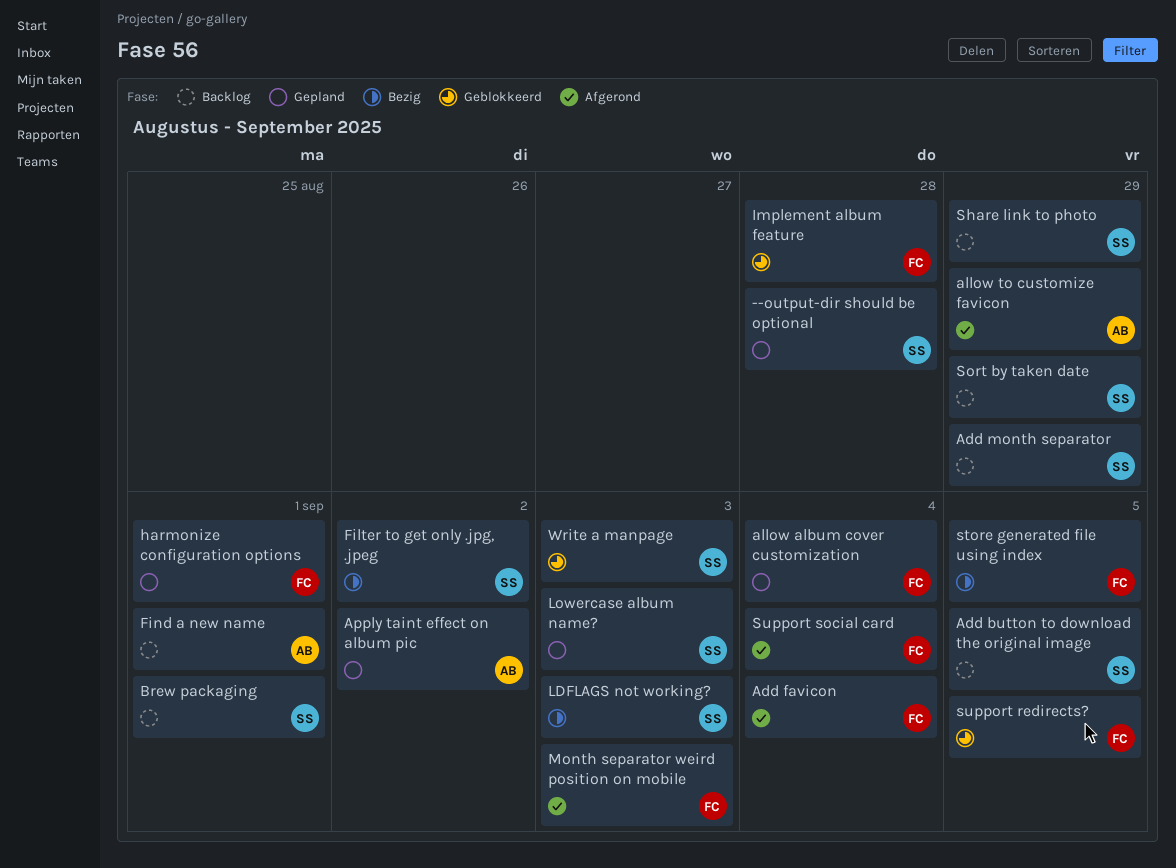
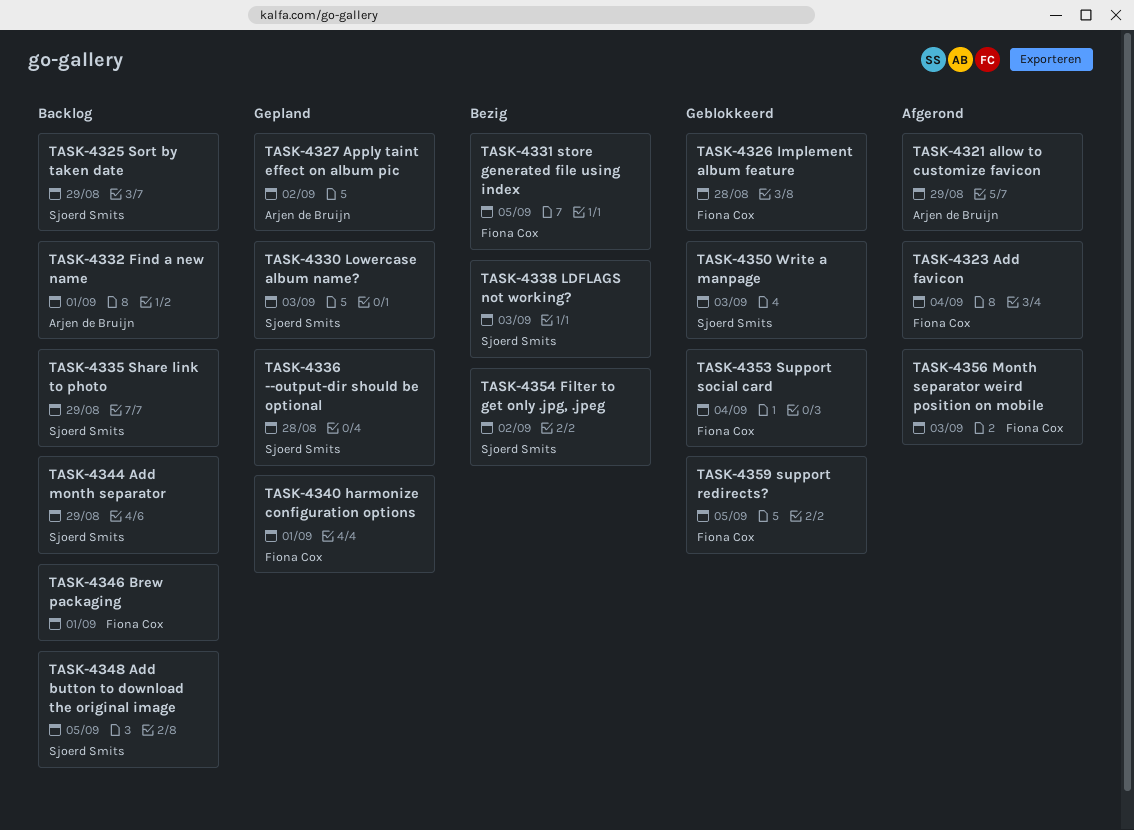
allow album cover customization: present -> none
Brew packaging, owner: Sjoerd Smits -> Fiona Cox
Support social card, status: Afgerond -> Geblokkeerd

